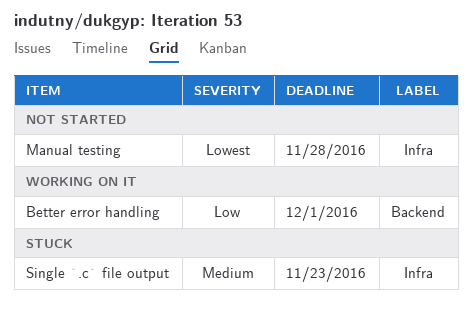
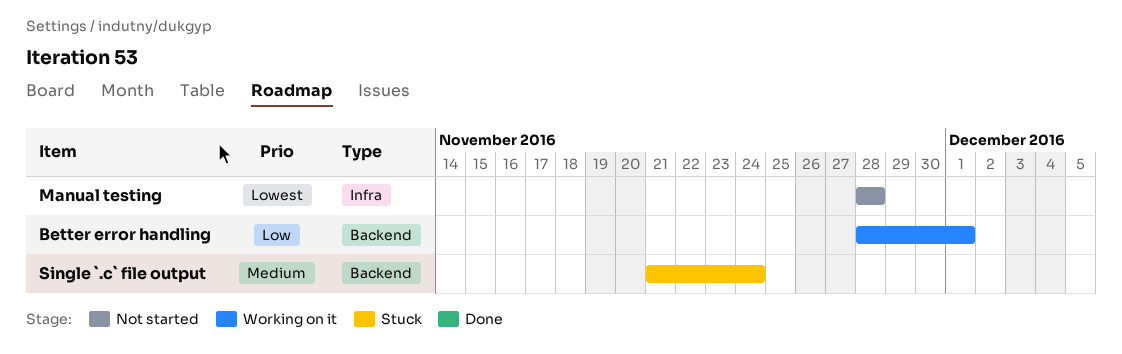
Single `.c` file output, label: Infra -> Backend
Single `.c` file output, due: Nov 23 -> Nov 24

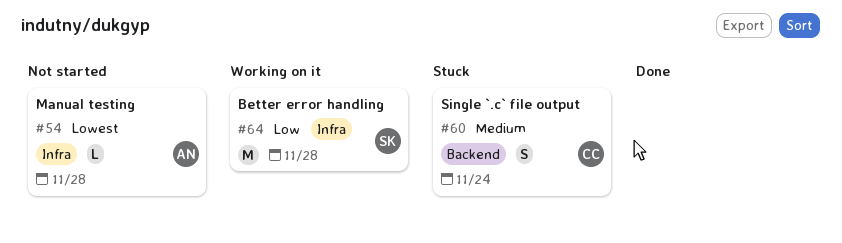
Better error handling, label: Backend -> Infra
Better error handling, due: Dec 1 -> Nov 28

